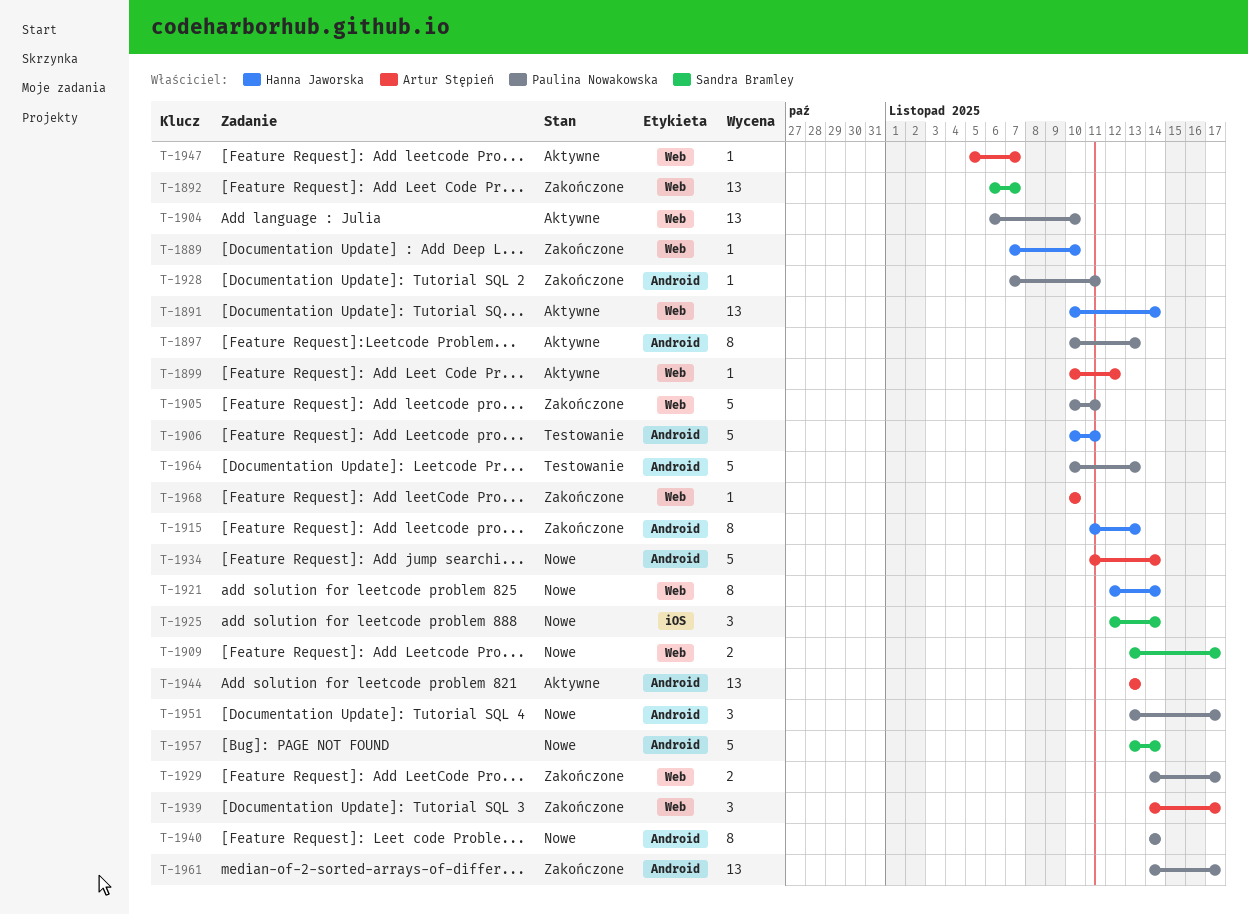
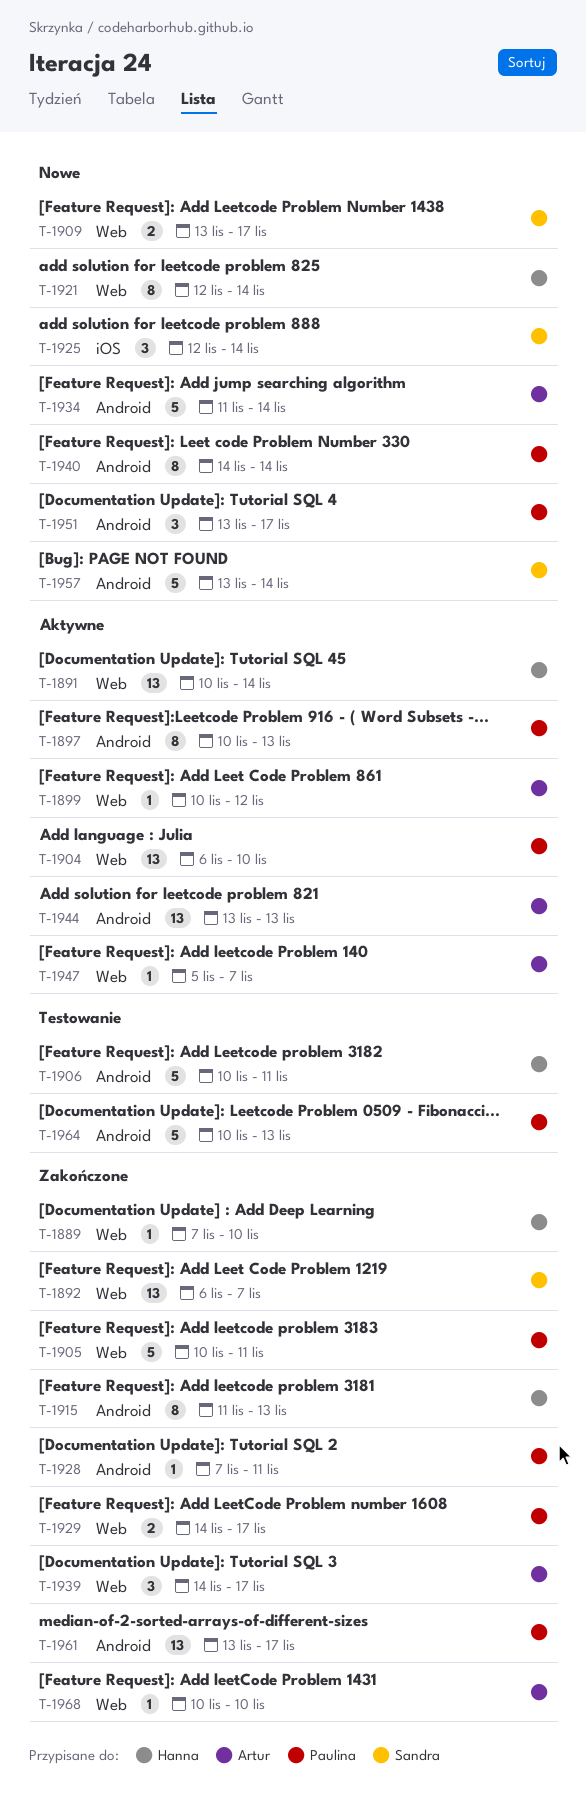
T-1961, start: Nov 14 -> Nov 13

